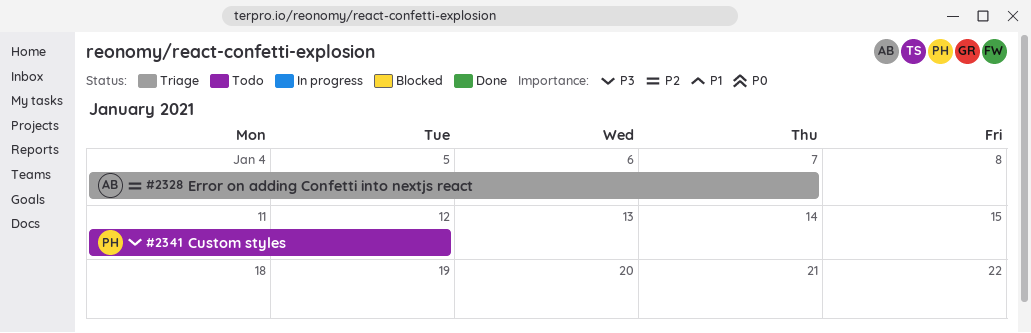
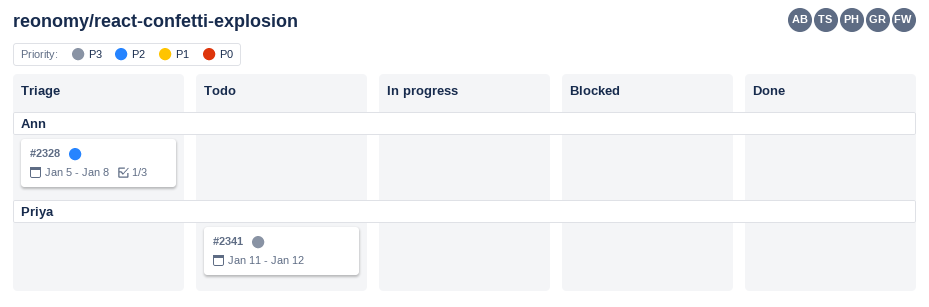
#2328, start: Jan 4 -> Jan 5
#2328, due: Jan 7 -> Jan 8

